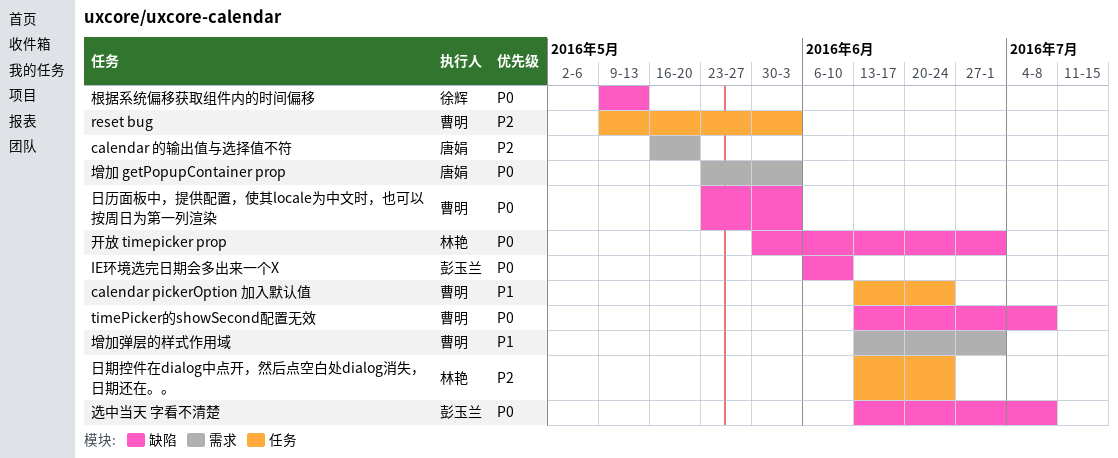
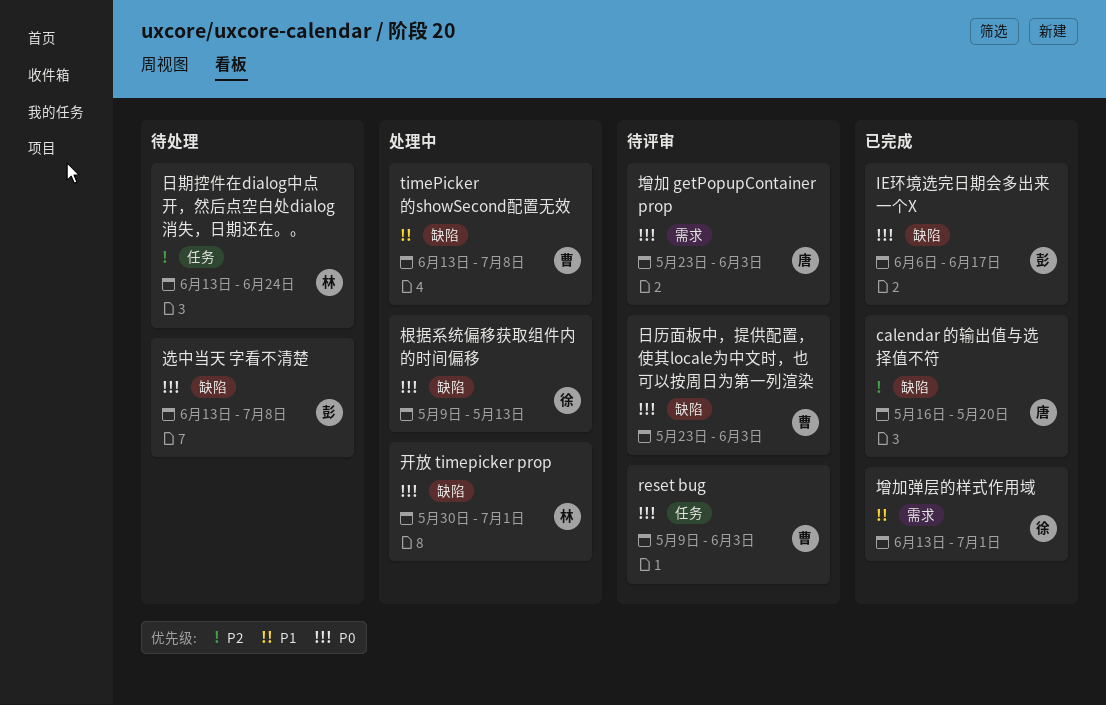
calendar pickerOption 加入默认值: present -> none
calendar 的输出值与选择值不符, label: 需求 -> 缺陷
IE环境选完日期会多出来一个X, due: Jun 10 -> Jun 17
reset bug, priority: P2 -> P0
timePicker的showSecond配置无效, priority: P0 -> P1
增加弹层的样式作用域, owner: 曹明 -> 徐辉

